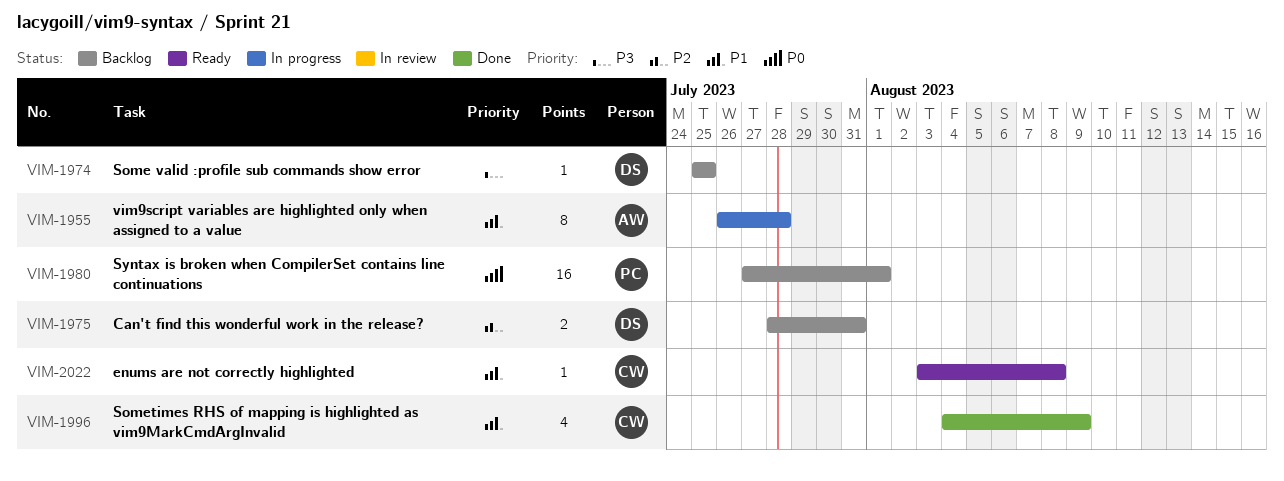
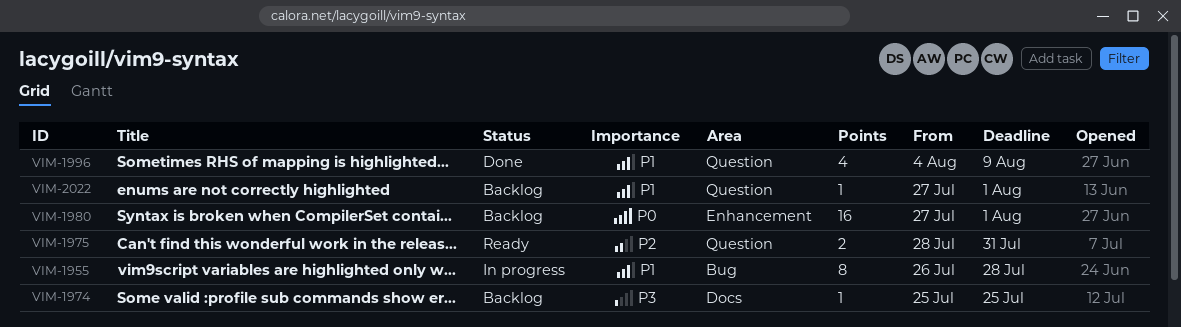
VIM-1975, status: Backlog -> Ready
VIM-2022, status: Ready -> Backlog
VIM-2022, start: Aug 3 -> Jul 27
VIM-2022, due: Aug 8 -> Aug 1

